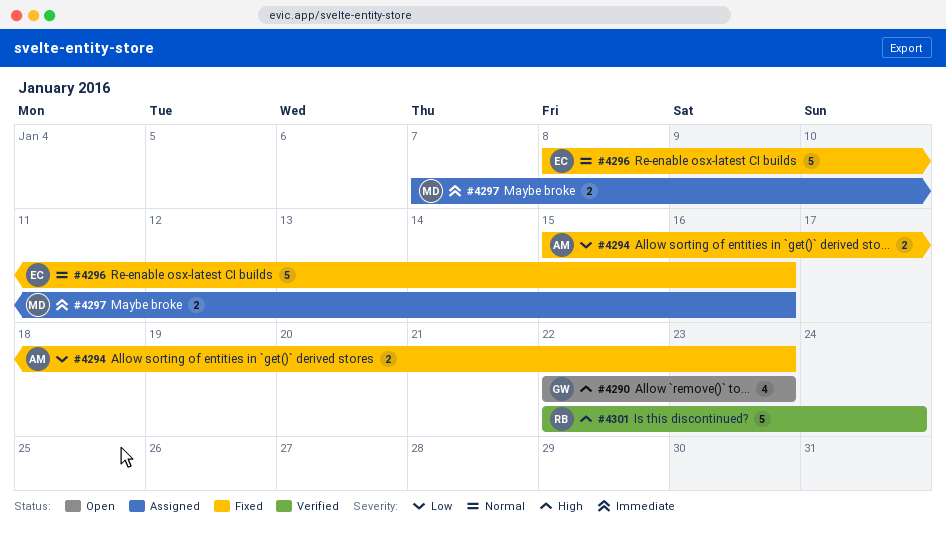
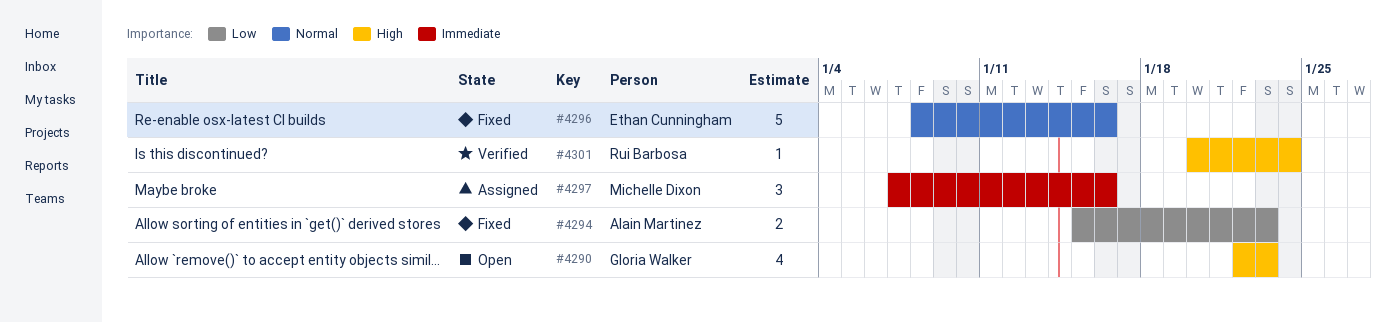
#4297, estimate: 2 -> 3
#4301, estimate: 5 -> 1
#4301, start: Jan 22 -> Jan 20

